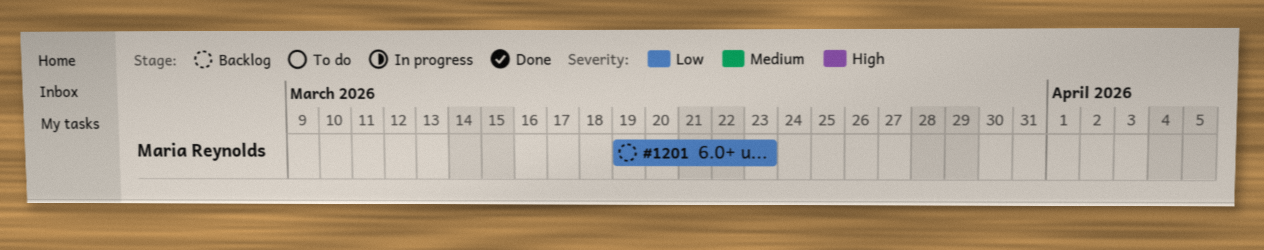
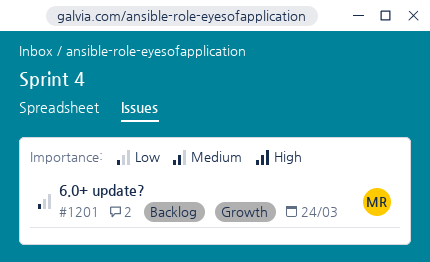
#1201, due: Mar 23 -> Mar 24

